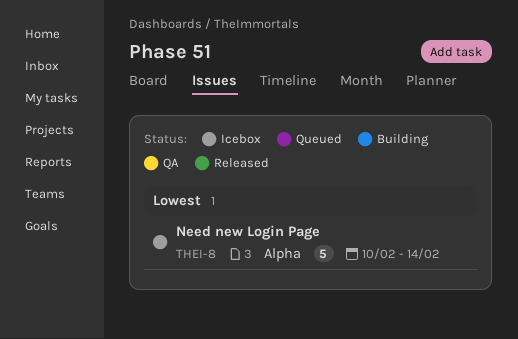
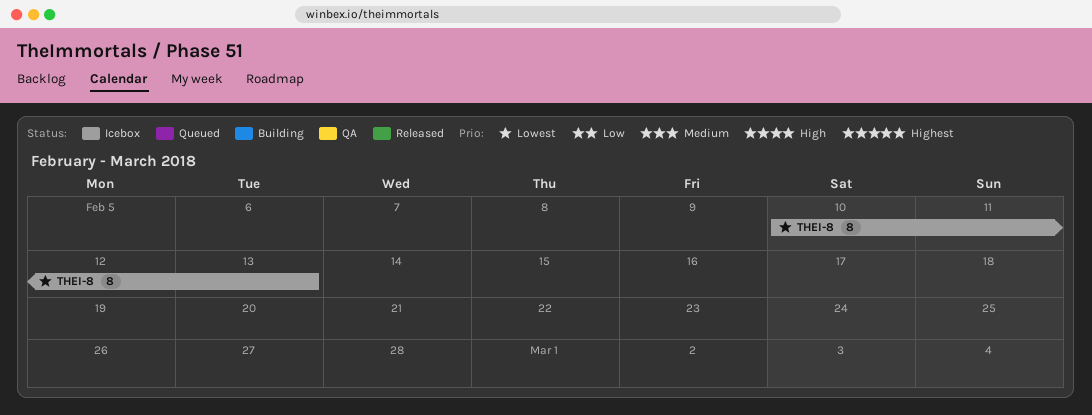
THEI-8, estimate: 5 -> 8
THEI-8, due: Feb 14 -> Feb 13

